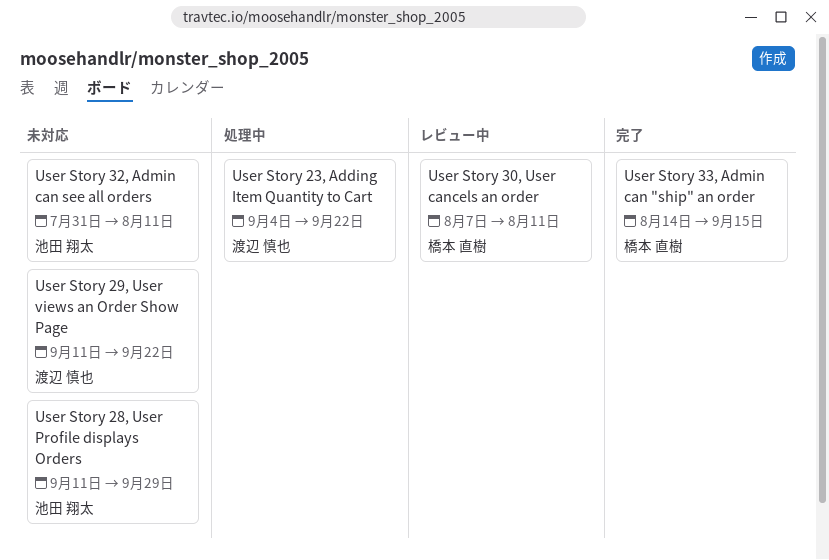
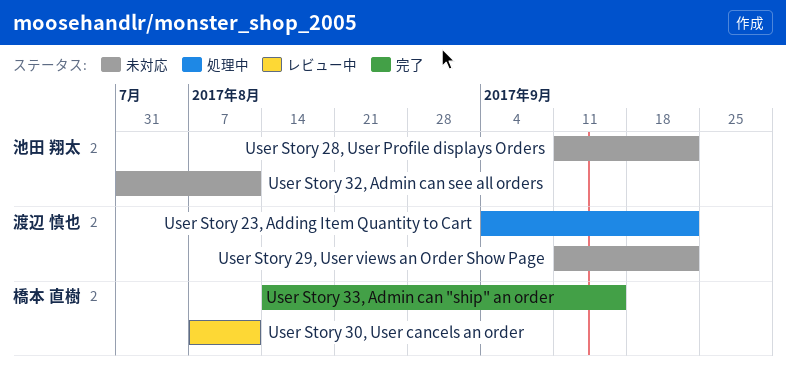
User Story 28, User Profile displays Orders, due: Sep 29 -> Sep 22

